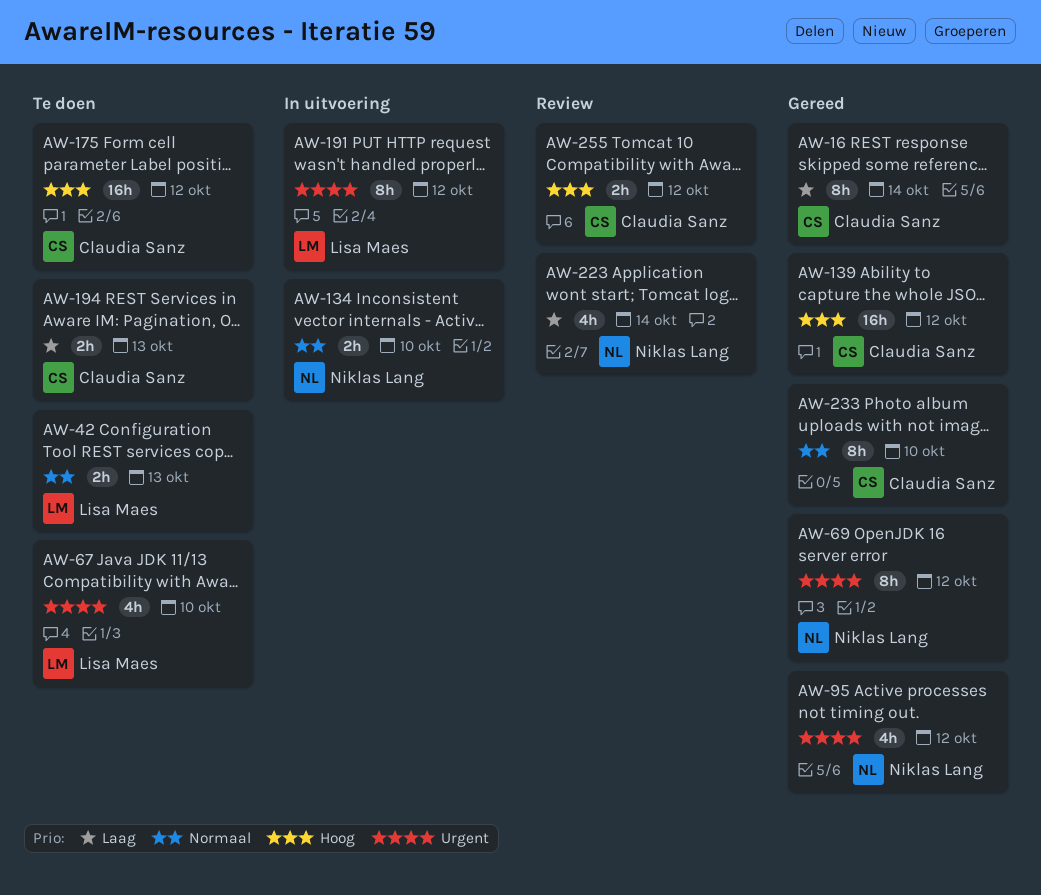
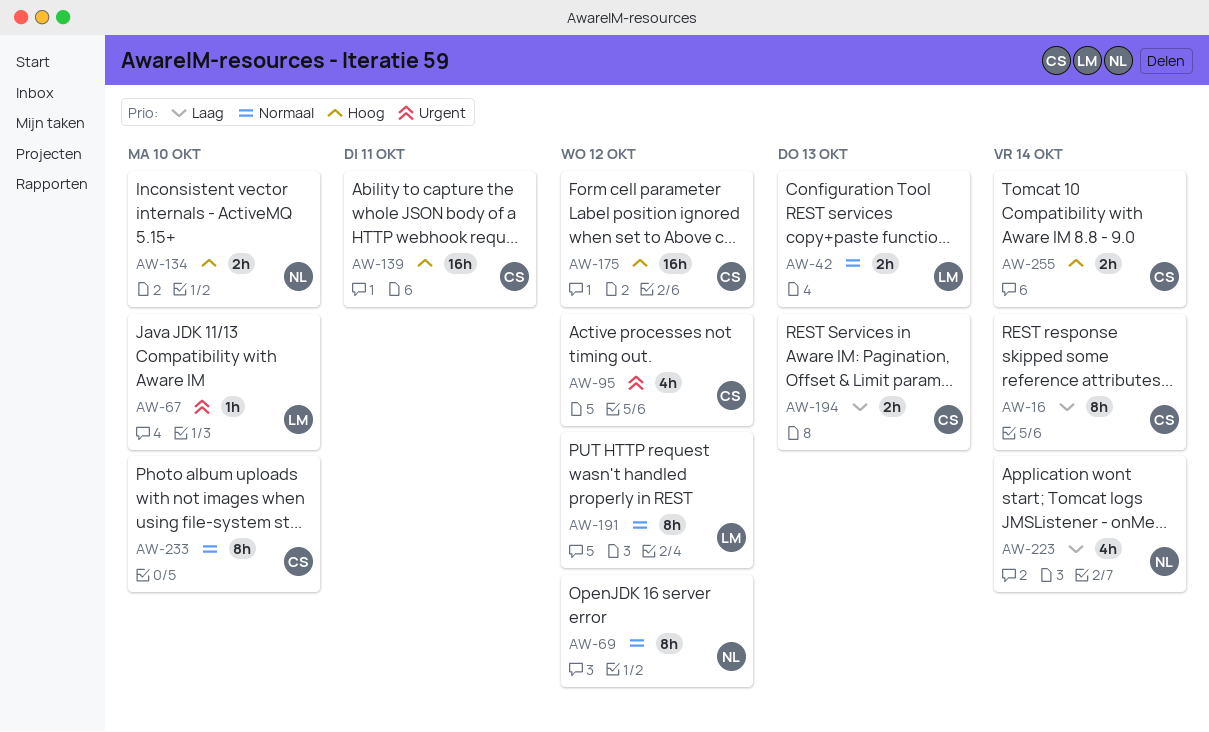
AW-67, estimate: 4h -> 1h
AW-69, priority: Urgent -> Normaal
AW-95, owner: Niklas Lang -> Claudia Sanz
AW-134, priority: Normaal -> Hoog
AW-139, due: Oct 12 -> Oct 11
AW-191, priority: Urgent -> Normaal
AW-255, due: Oct 12 -> Oct 14

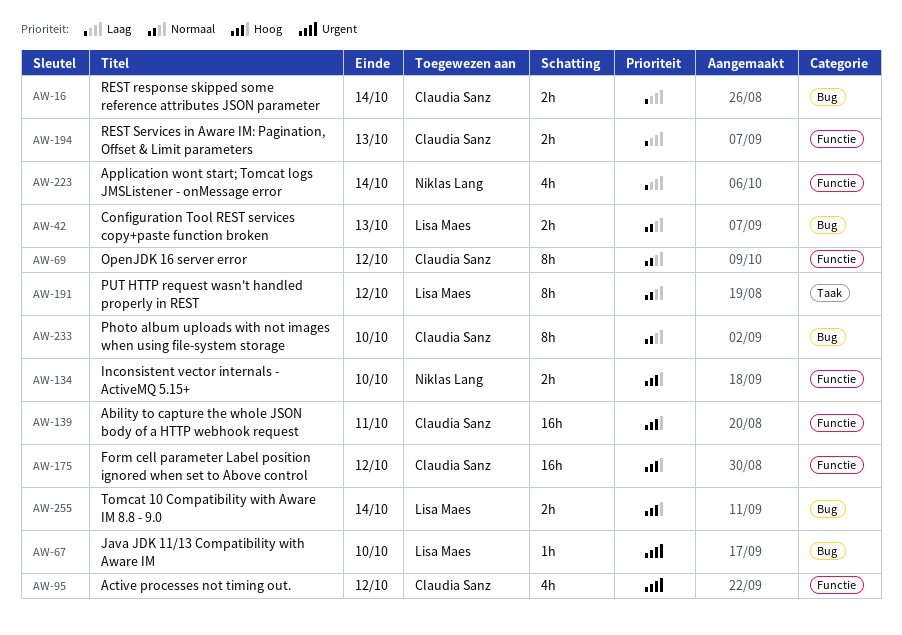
AW-16, estimate: 8h -> 2h
AW-69, owner: Niklas Lang -> Claudia Sanz
AW-255, owner: Claudia Sanz -> Lisa Maes

